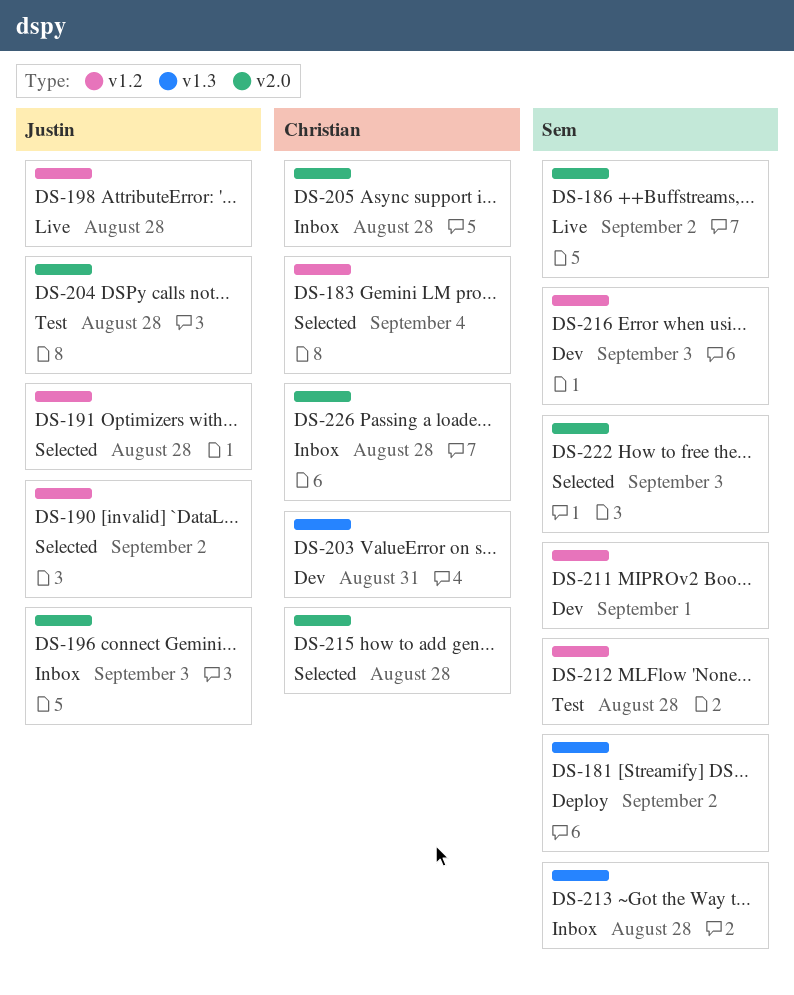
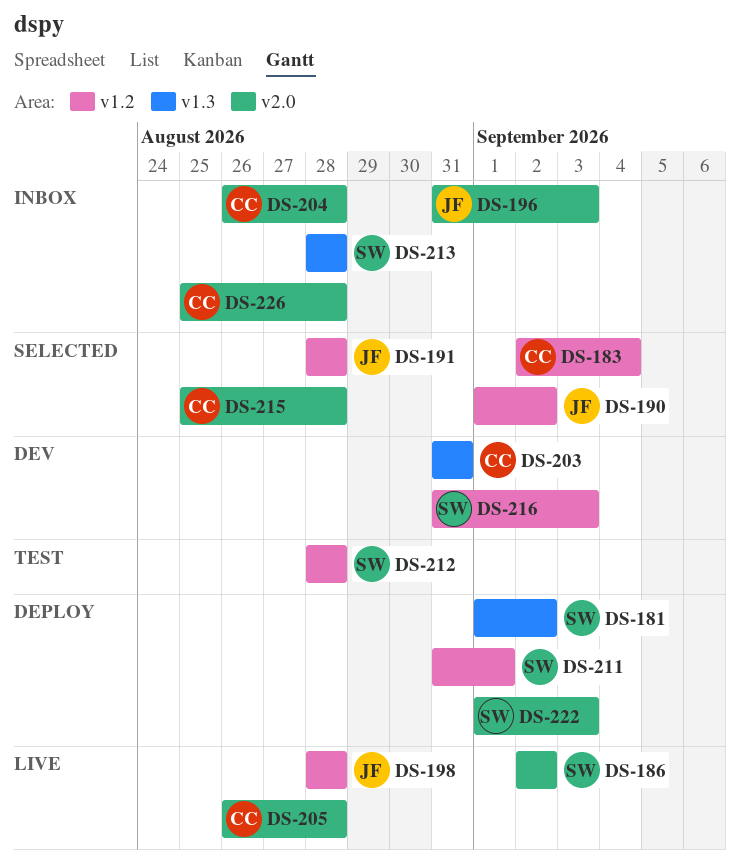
DS-204, status: Test -> Inbox
DS-204, owner: Justin -> Christian
DS-205, status: Inbox -> Live
DS-211, status: Dev -> Deploy
DS-222, status: Selected -> Deploy

